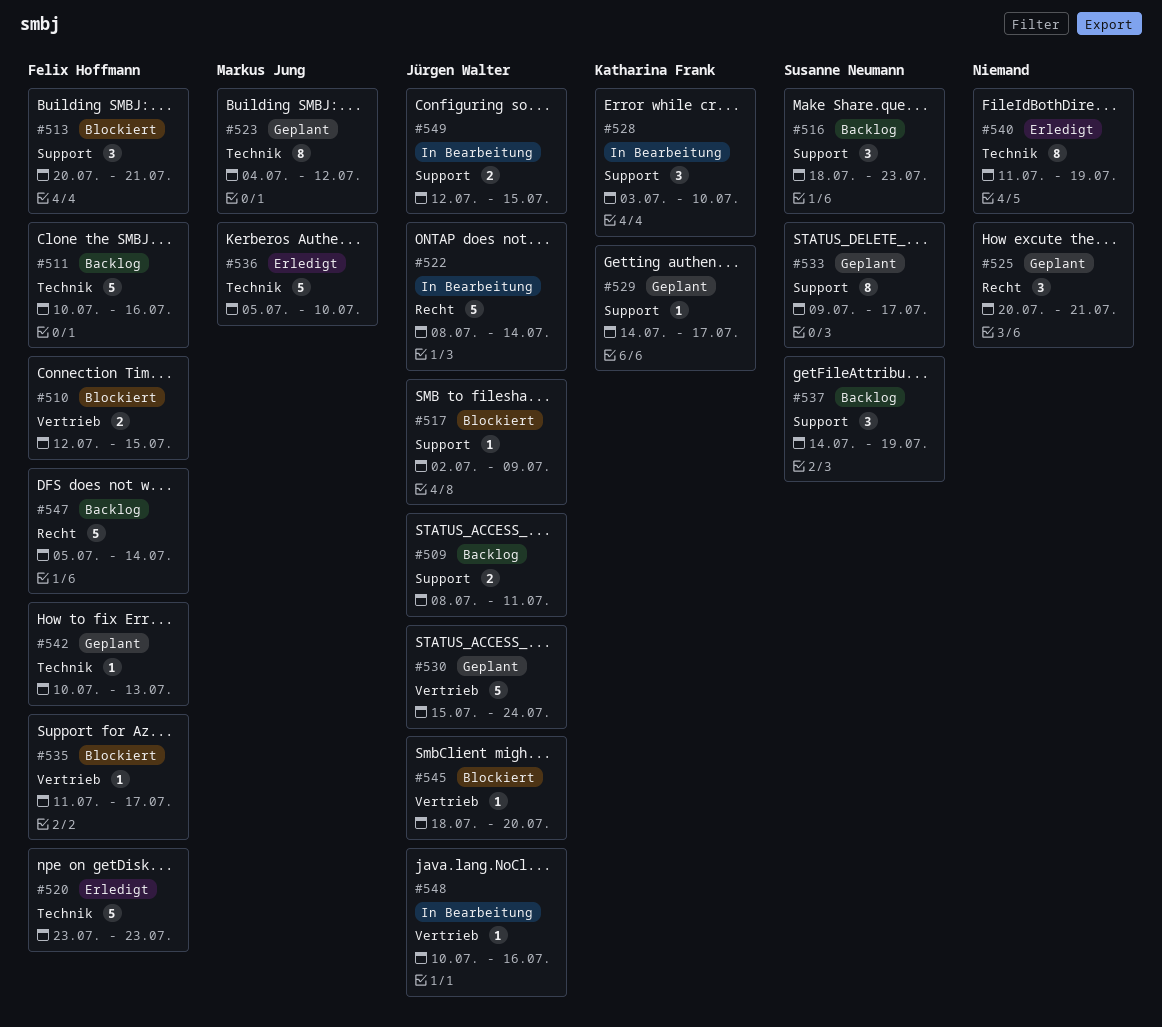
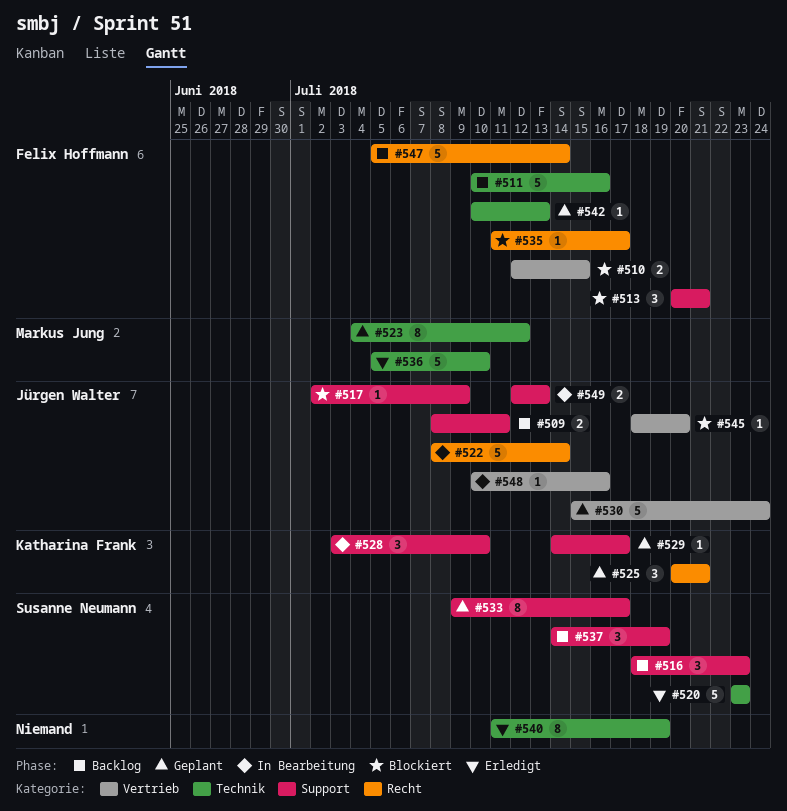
#520, owner: Felix Hoffmann -> Susanne Neumann
#525, owner: none -> Katharina Frank
#535, label: Vertrieb -> Recht
#549, due: Jul 15 -> Jul 13

